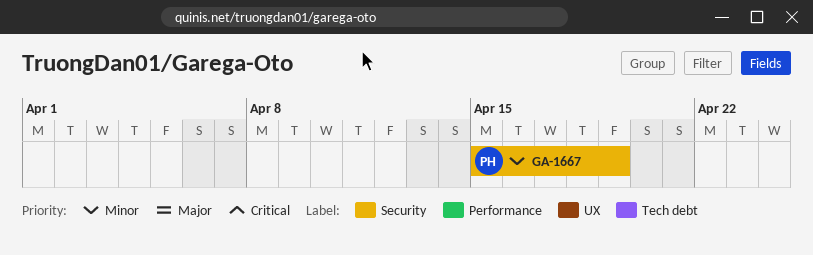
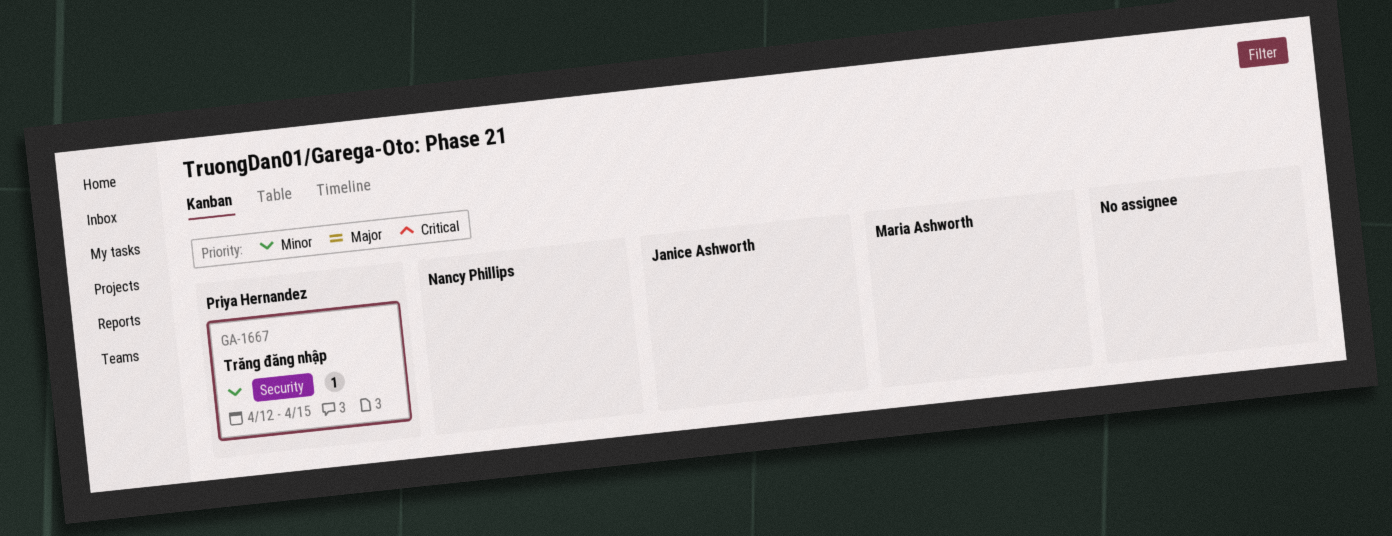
GA-1667, start: Apr 15 -> Apr 12
GA-1667, due: Apr 19 -> Apr 15

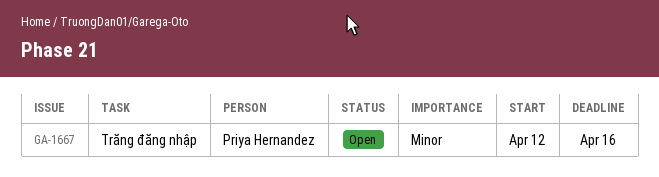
GA-1667, due: Apr 15 -> Apr 16

